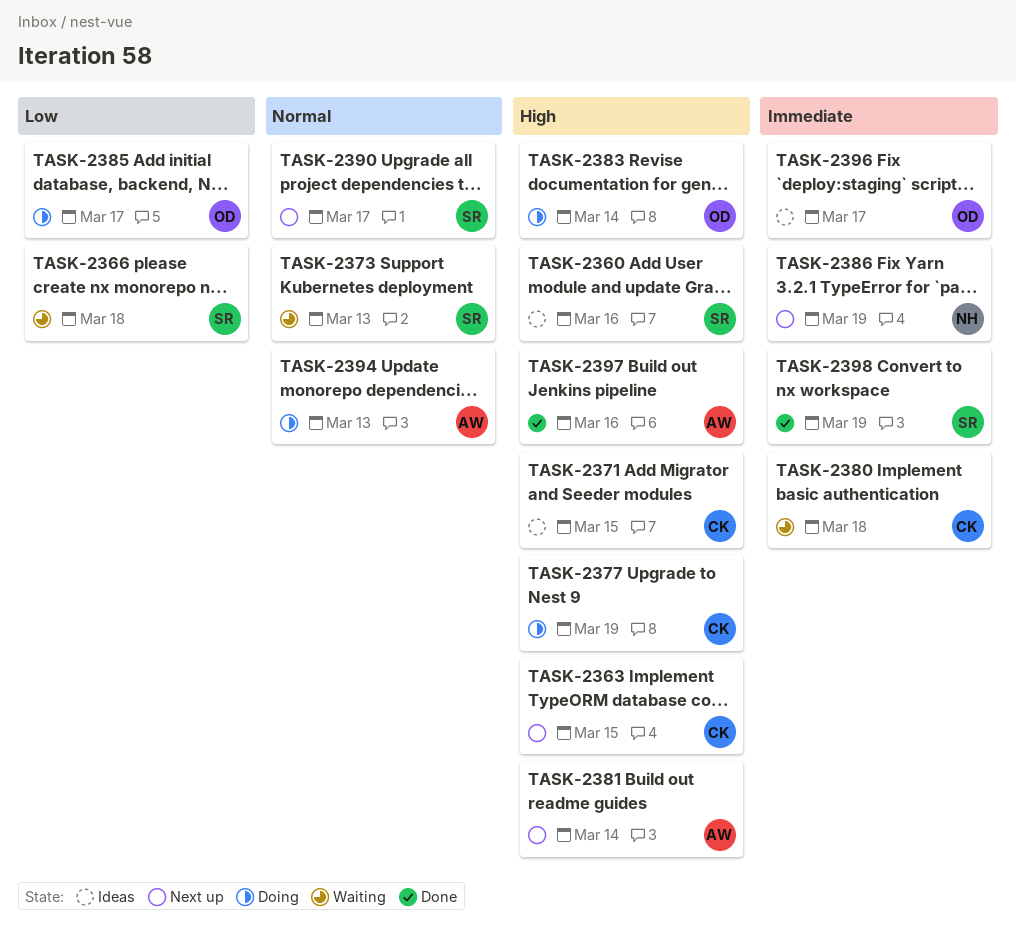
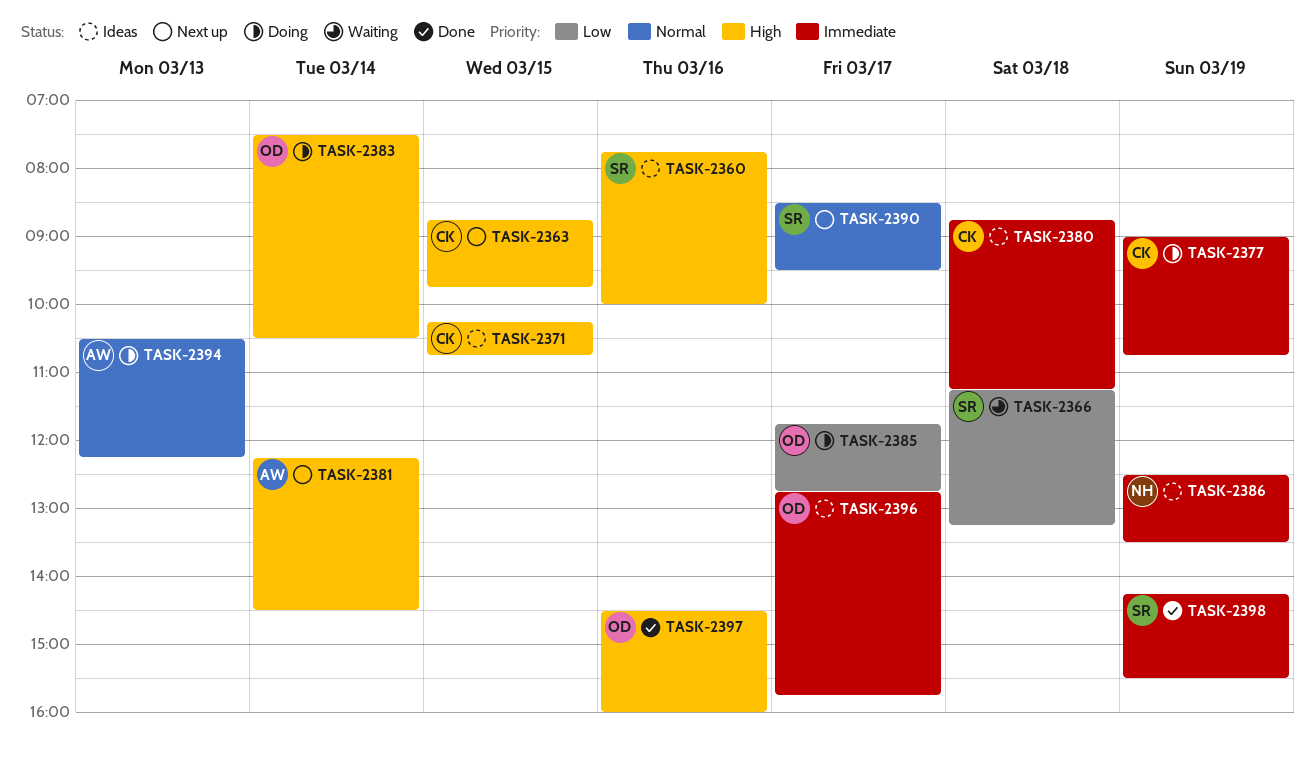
TASK-2373: present -> none
TASK-2377, priority: High -> Immediate
TASK-2380, status: Waiting -> Ideas
TASK-2386, status: Next up -> Ideas
TASK-2397, owner: AW -> OD

